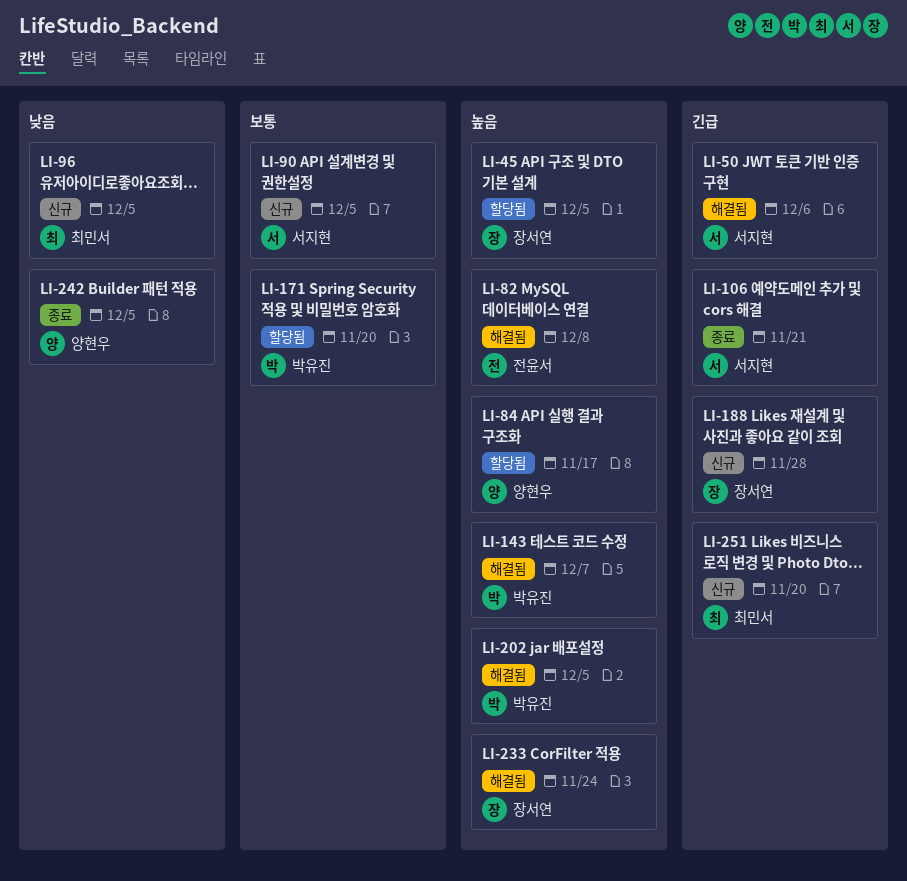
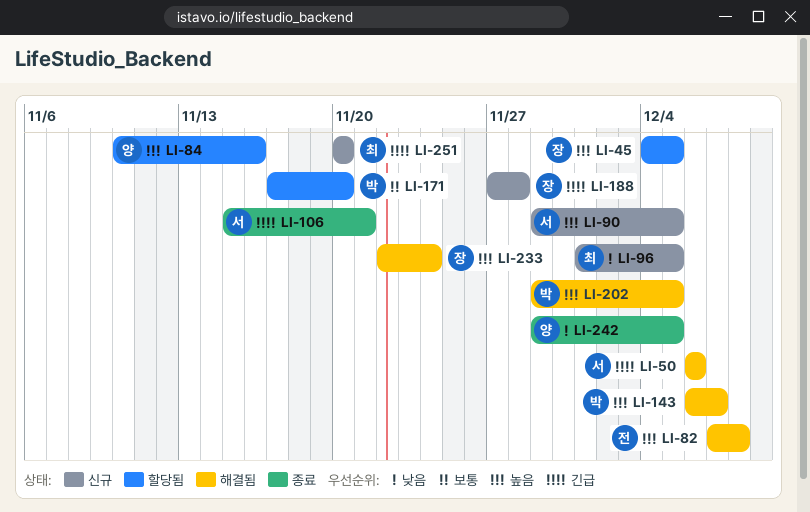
LI-84, due: Nov 17 -> Nov 16
LI-90, priority: 보통 -> 높음

